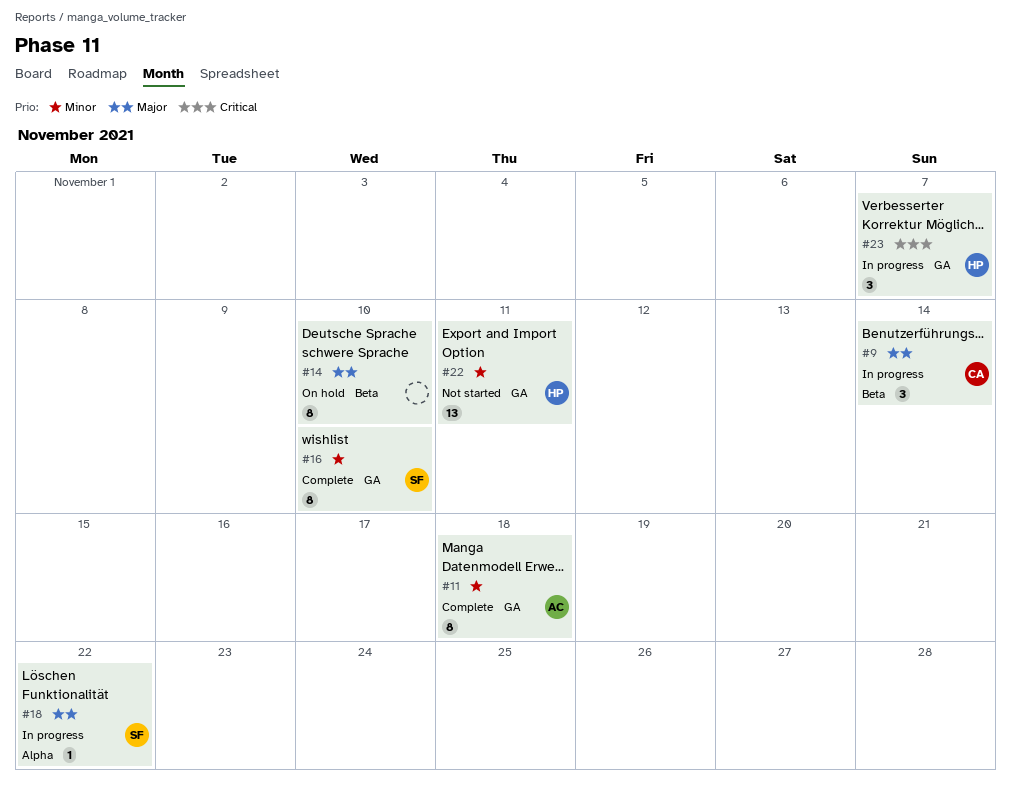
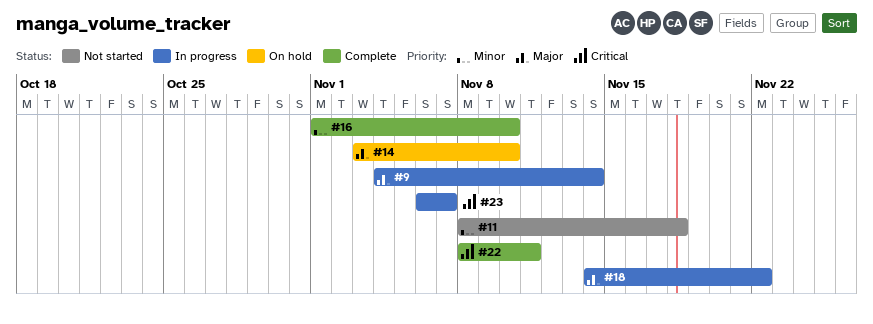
#11, status: Complete -> Not started
#22, status: Not started -> Complete
#22, priority: Minor -> Critical

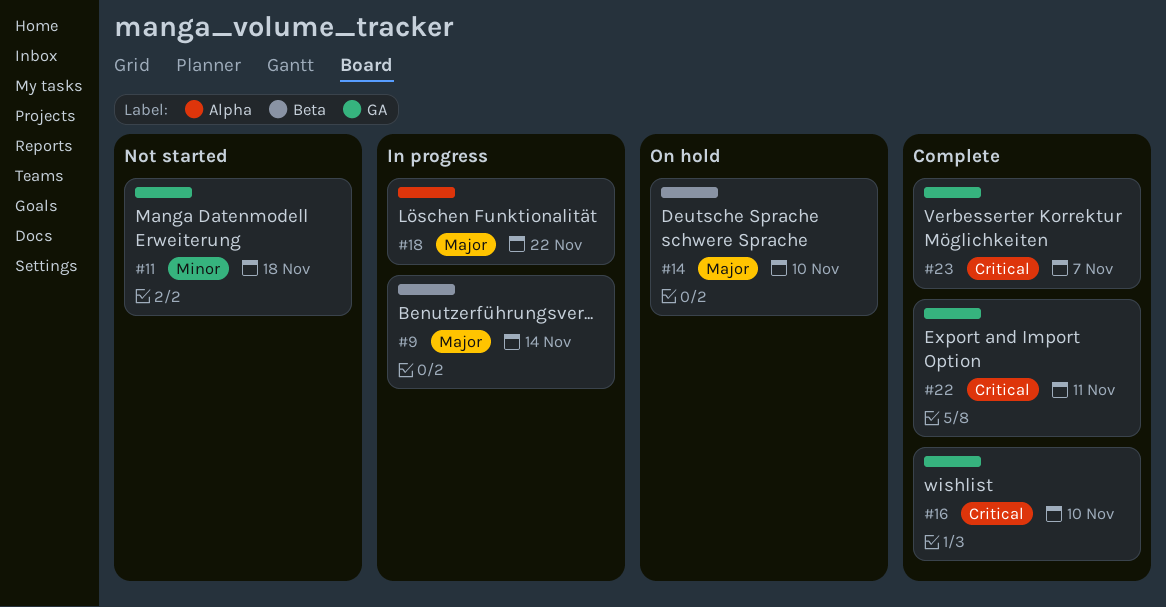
#16, priority: Minor -> Critical
#23, status: In progress -> Complete

